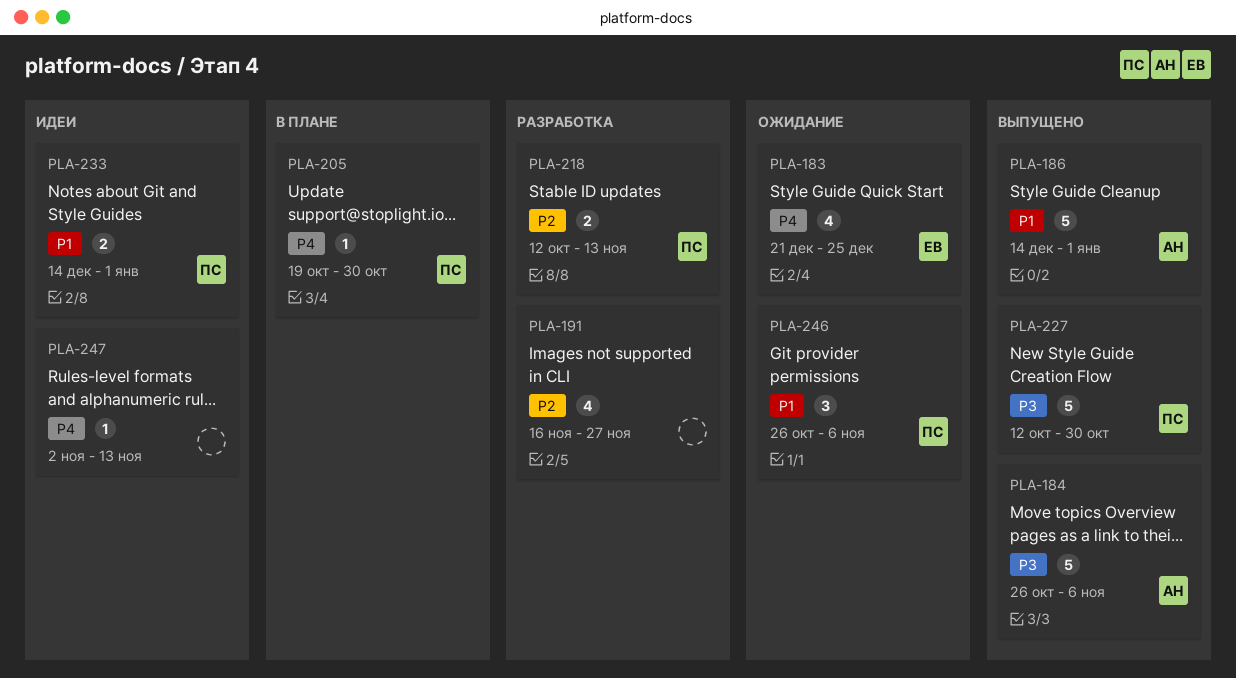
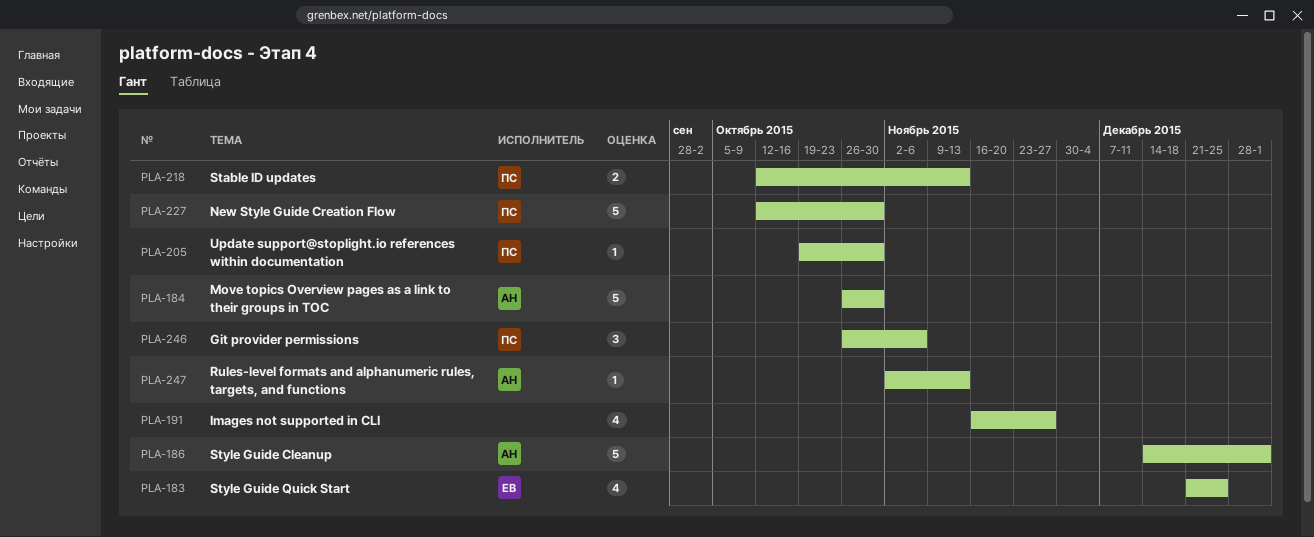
PLA-184, due: Nov 6 -> Oct 30
PLA-233: present -> none
PLA-247, owner: none -> АН

